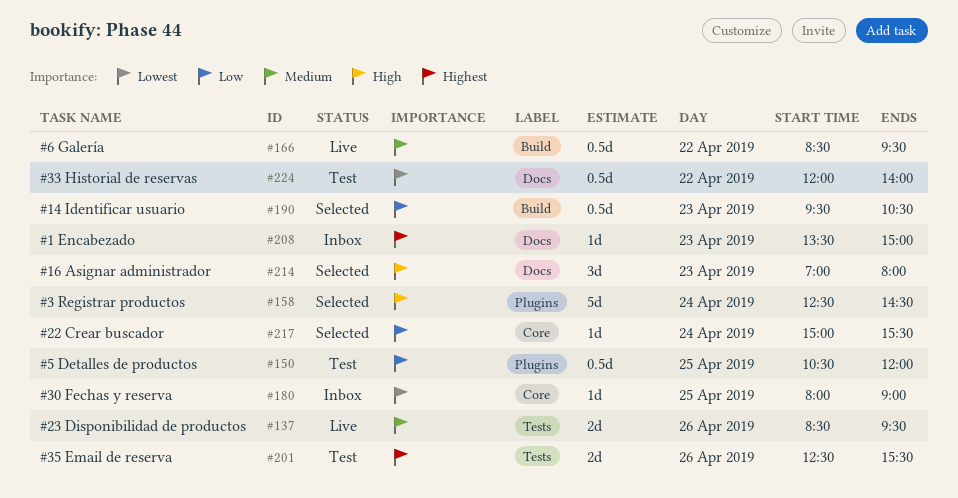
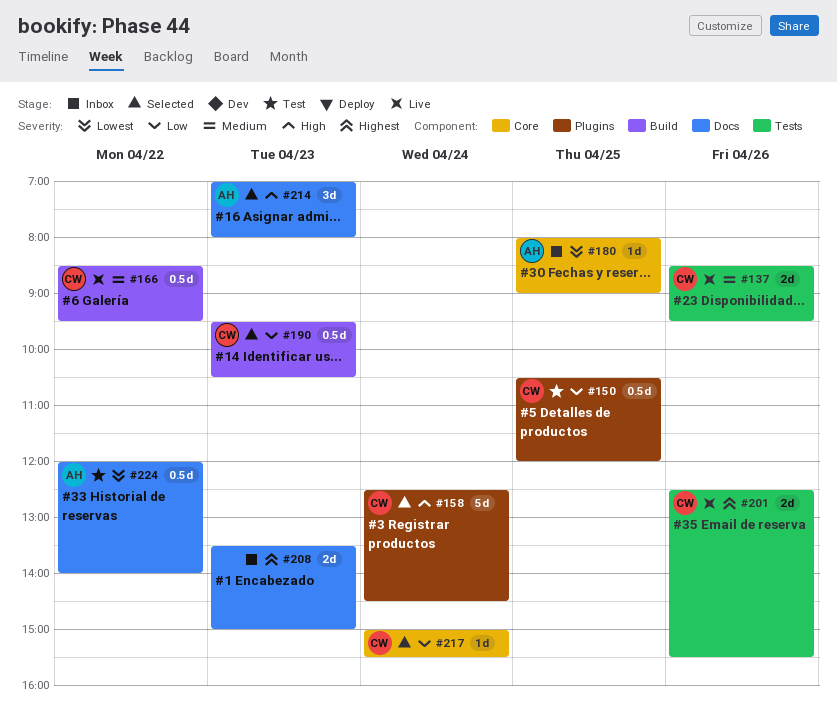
#201, status: Test -> Live
#208, estimate: 1d -> 2d

